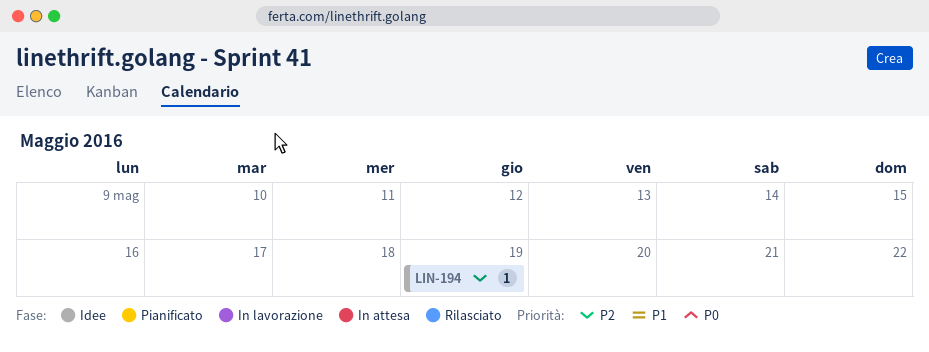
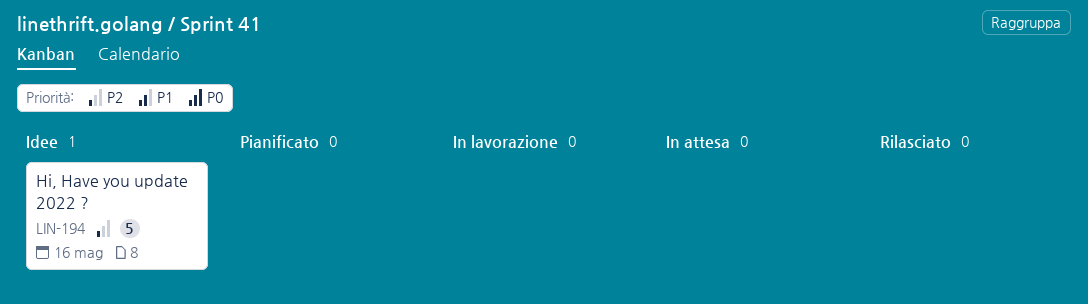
LIN-194, estimate: 1 -> 5
LIN-194, due: May 19 -> May 16

